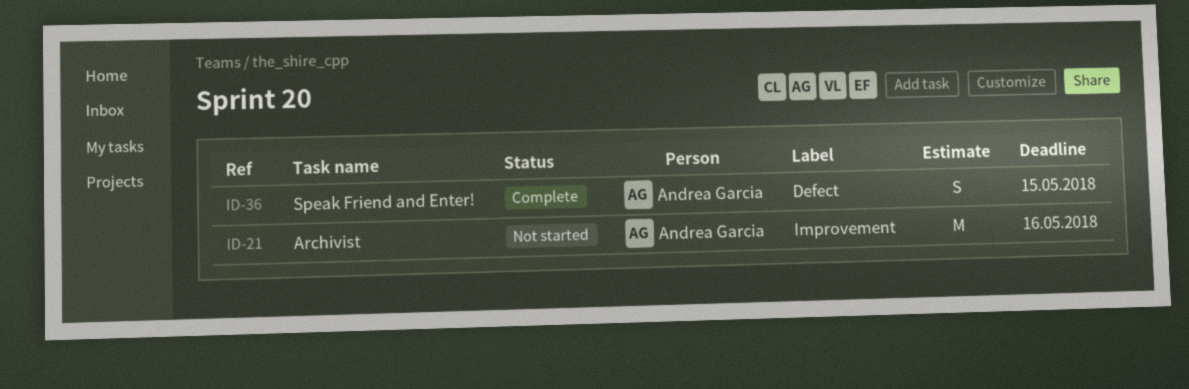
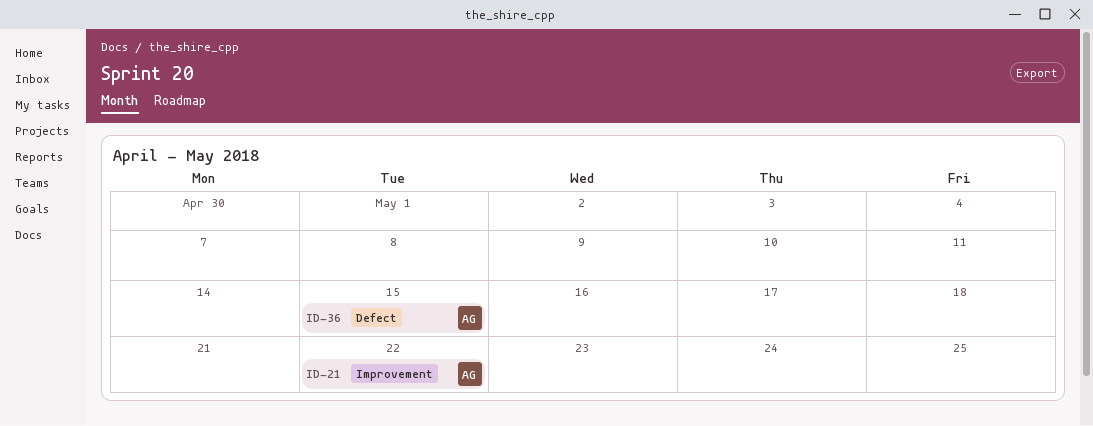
ID-21, due: May 16 -> May 22

